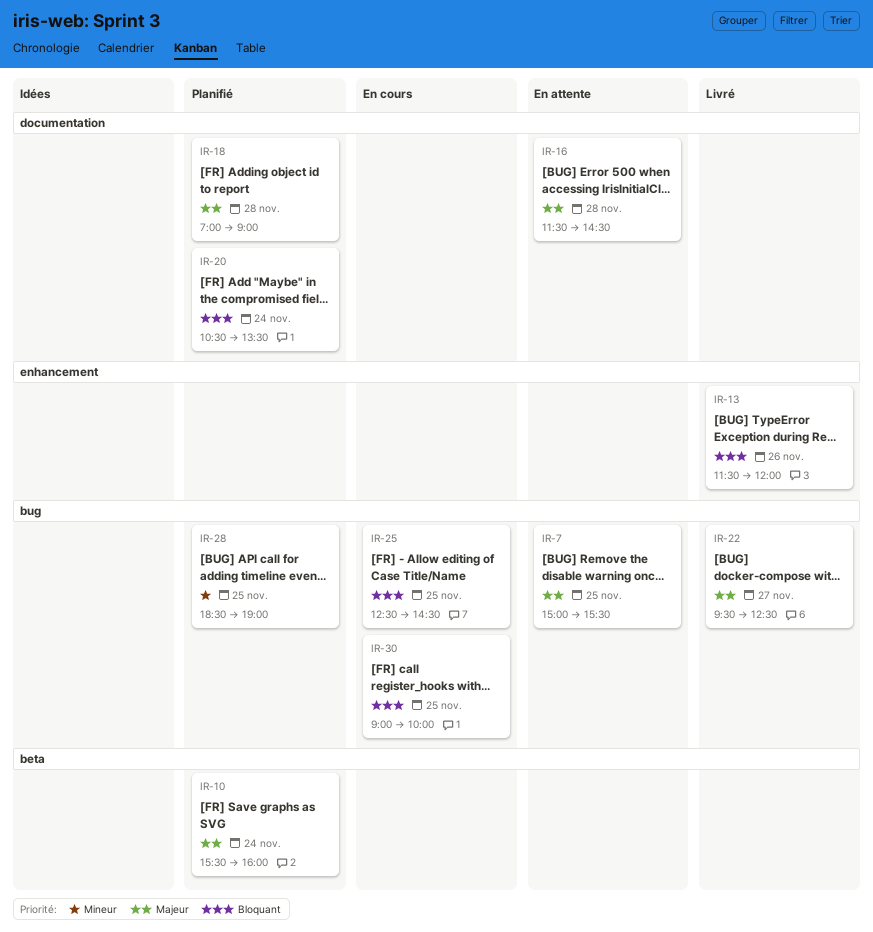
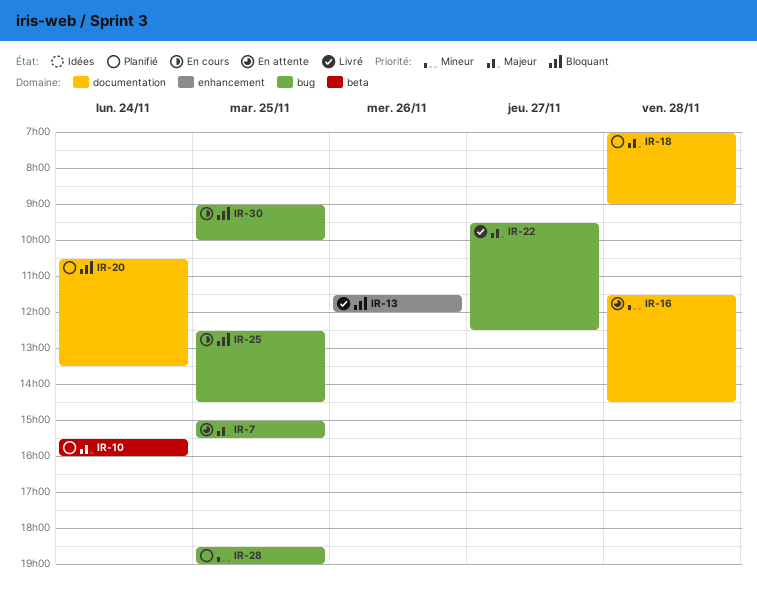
IR-16, priority: Majeur -> Mineur

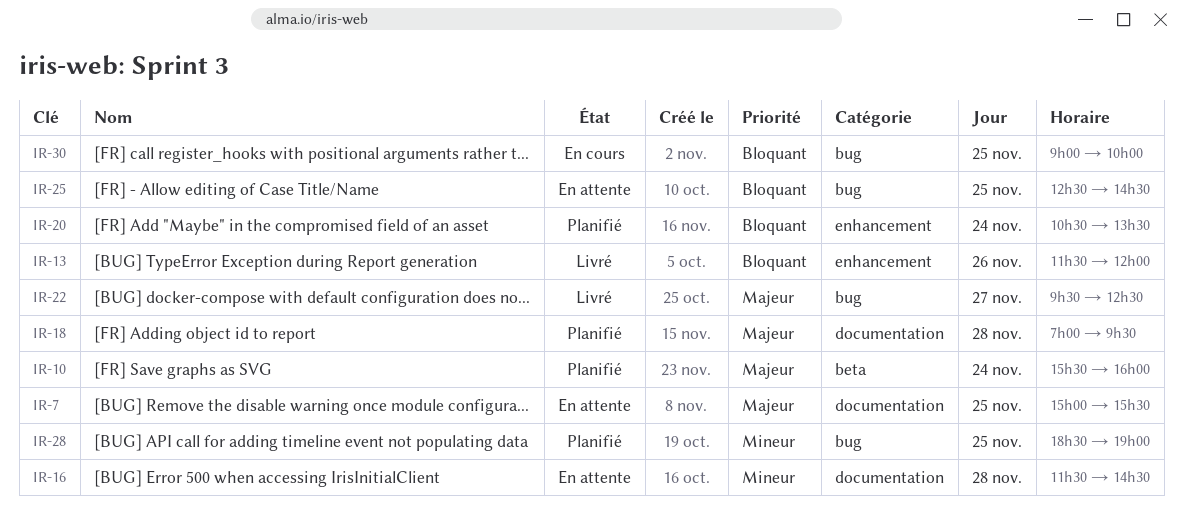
IR-7, label: bug -> documentation
IR-18, ends: 09:00 -> 09:30
IR-20, label: documentation -> enhancement
IR-25, status: En cours -> En attente

